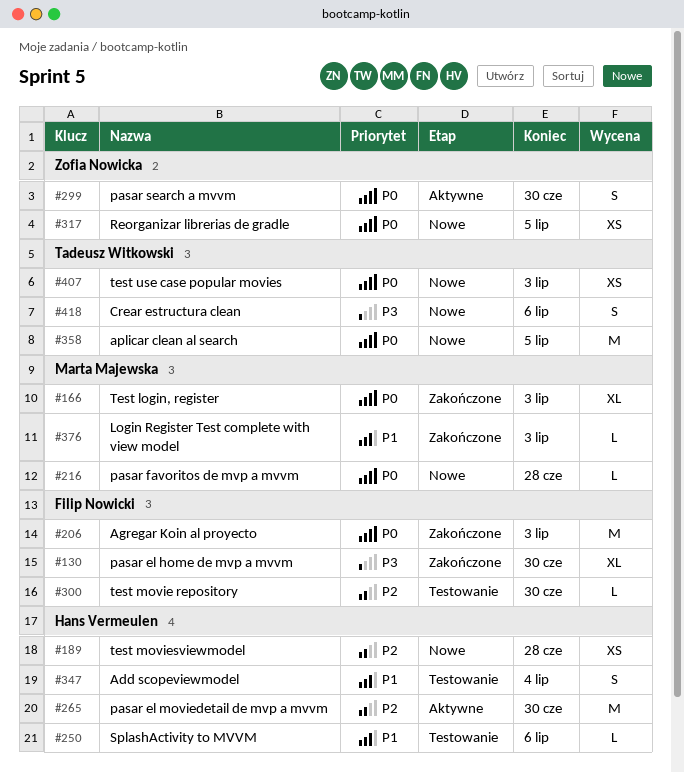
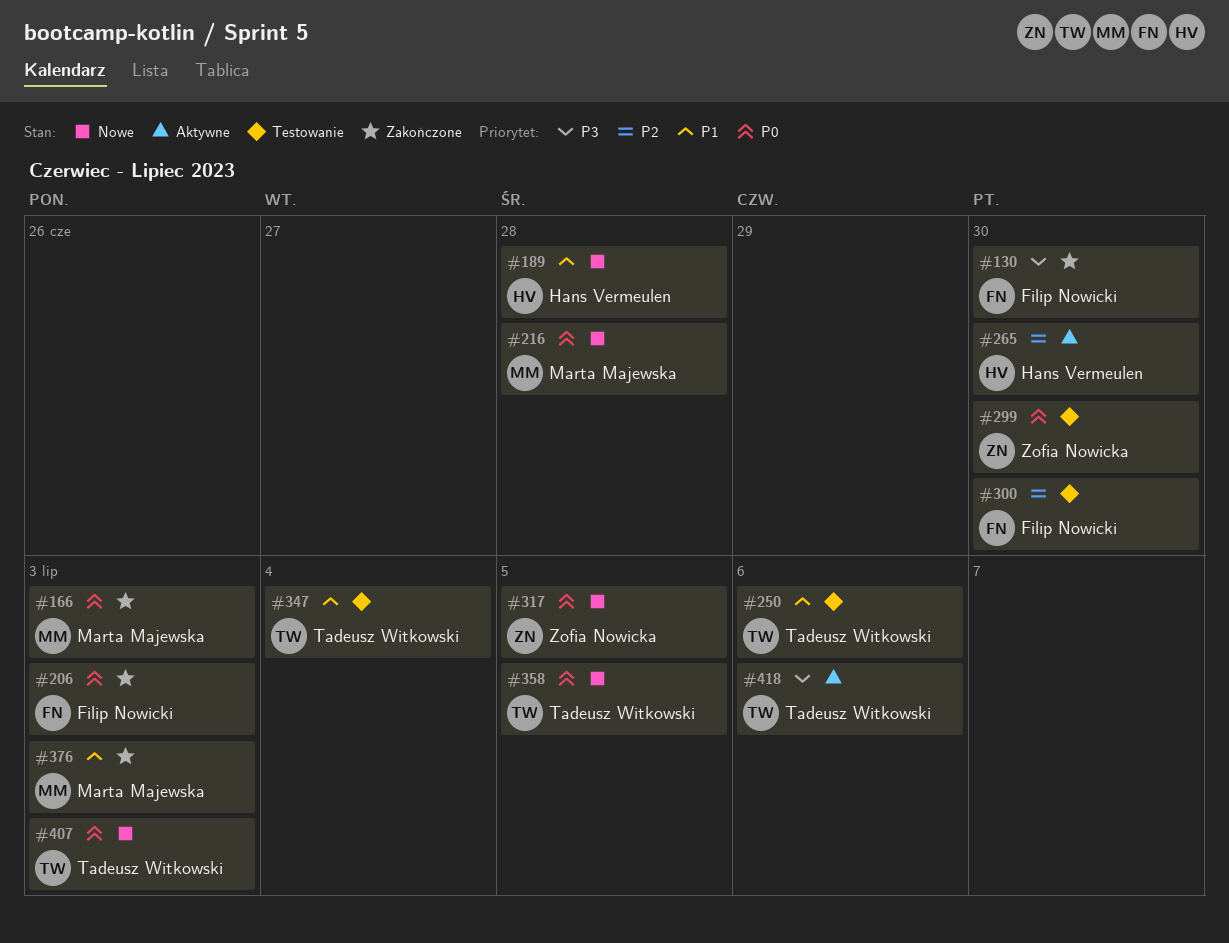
#189, priority: P2 -> P1
#250, owner: Hans Vermeulen -> Tadeusz Witkowski
#299, status: Aktywne -> Testowanie
#347, owner: Hans Vermeulen -> Tadeusz Witkowski
#418, status: Nowe -> Aktywne

